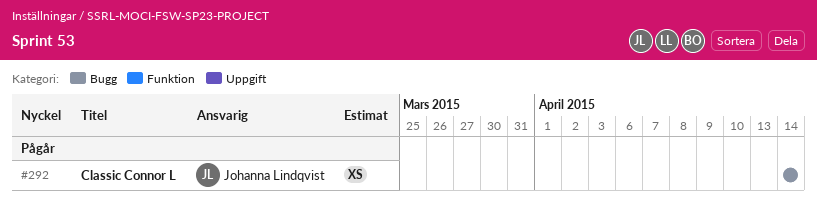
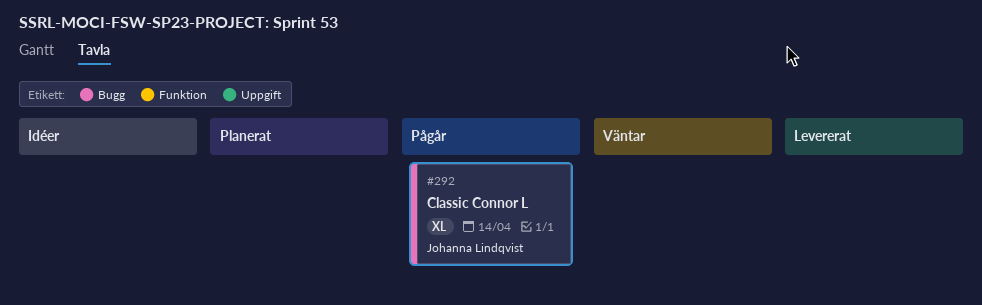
#292, estimate: XS -> XL

